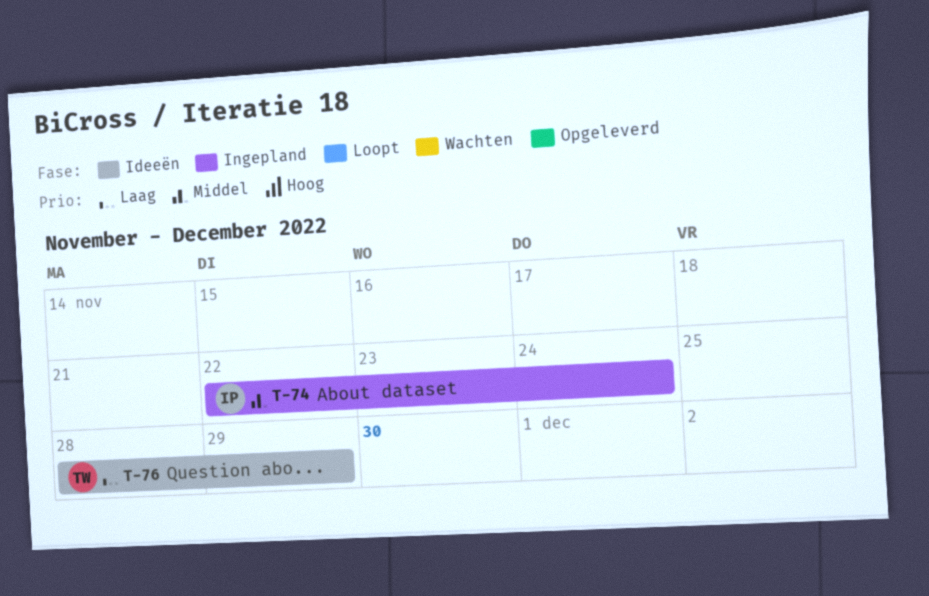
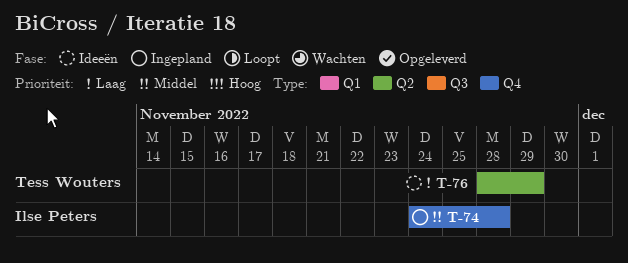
T-74, start: Nov 22 -> Nov 24
T-74, due: Nov 24 -> Nov 28

